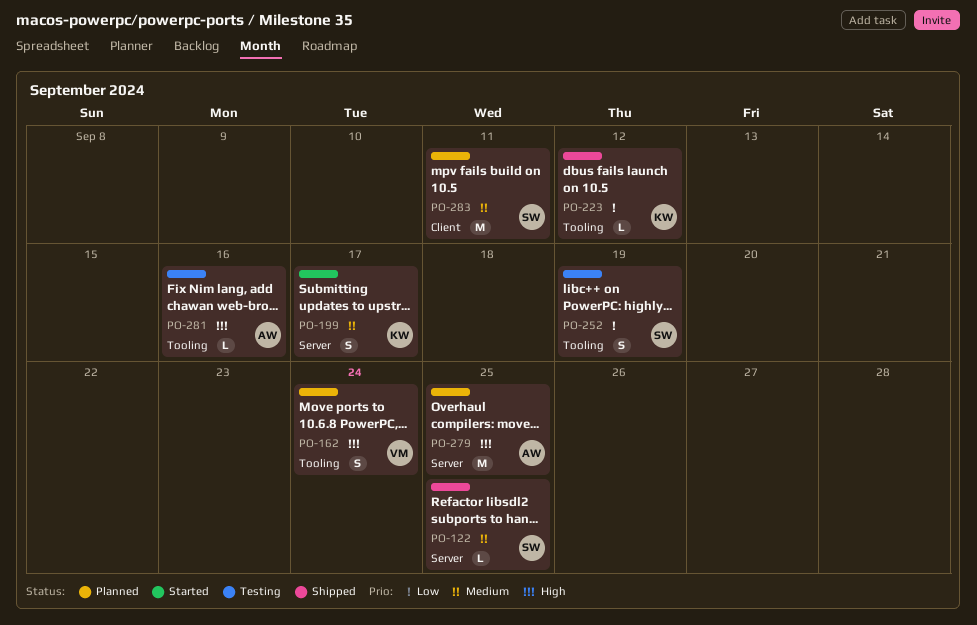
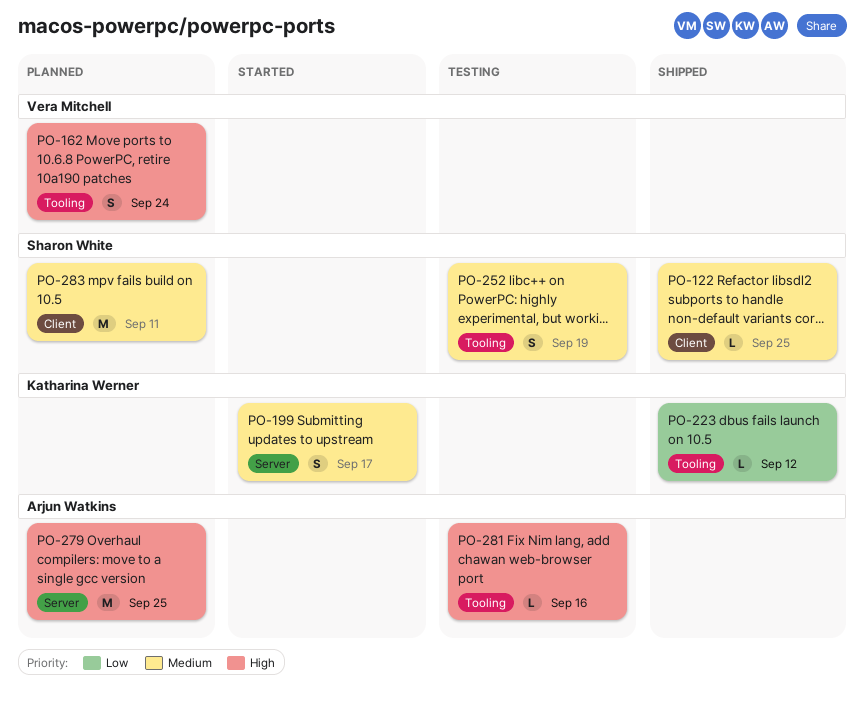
PO-122, label: Server -> Client
PO-252, priority: Low -> Medium

